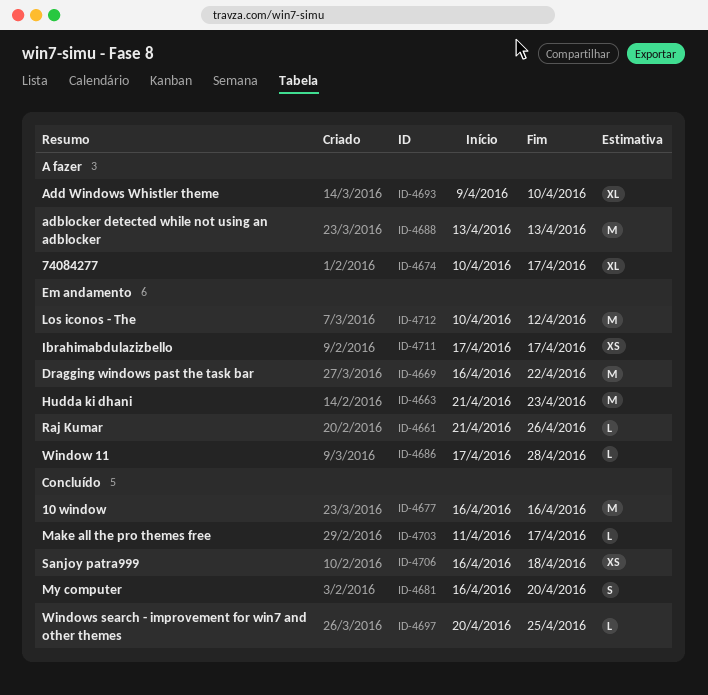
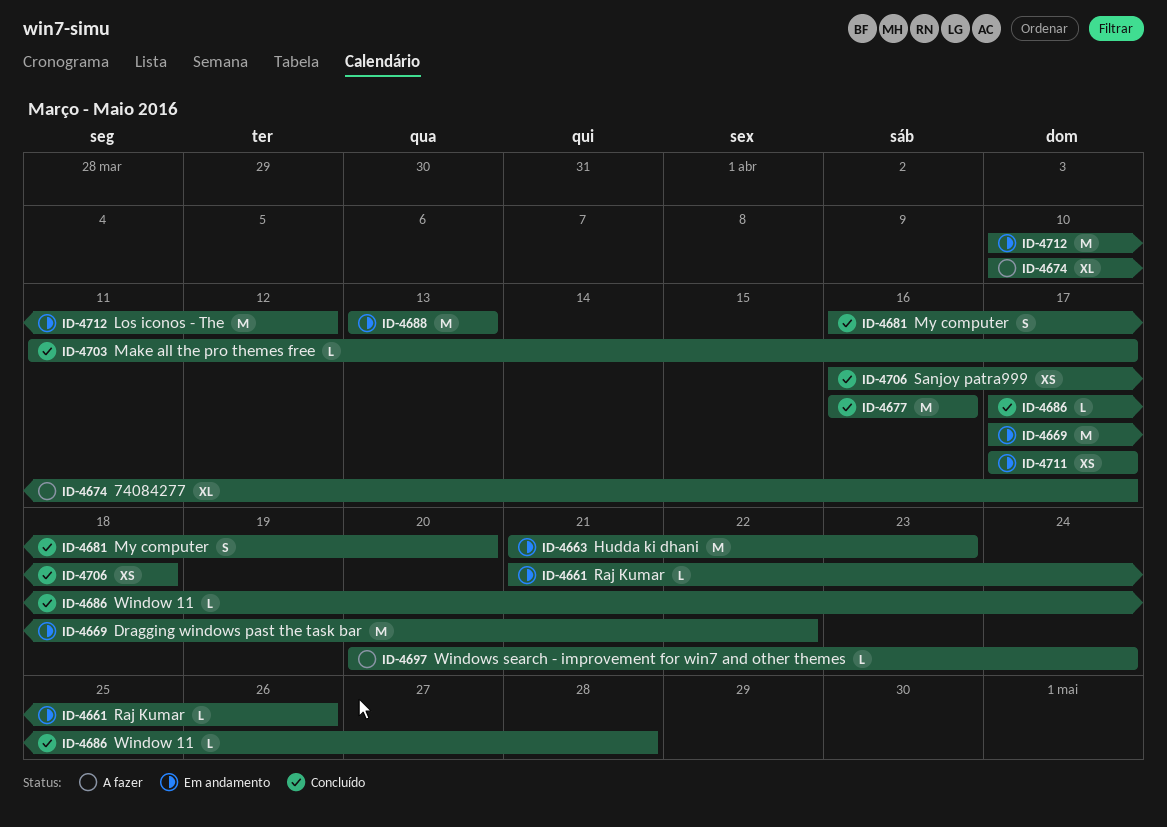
ID-4669, start: Apr 16 -> Apr 17
ID-4686, status: Em andamento -> Concluído
ID-4688, status: A fazer -> Em andamento
ID-4693: present -> none
ID-4697, status: Concluído -> A fazer
ID-4697, due: Apr 25 -> Apr 24

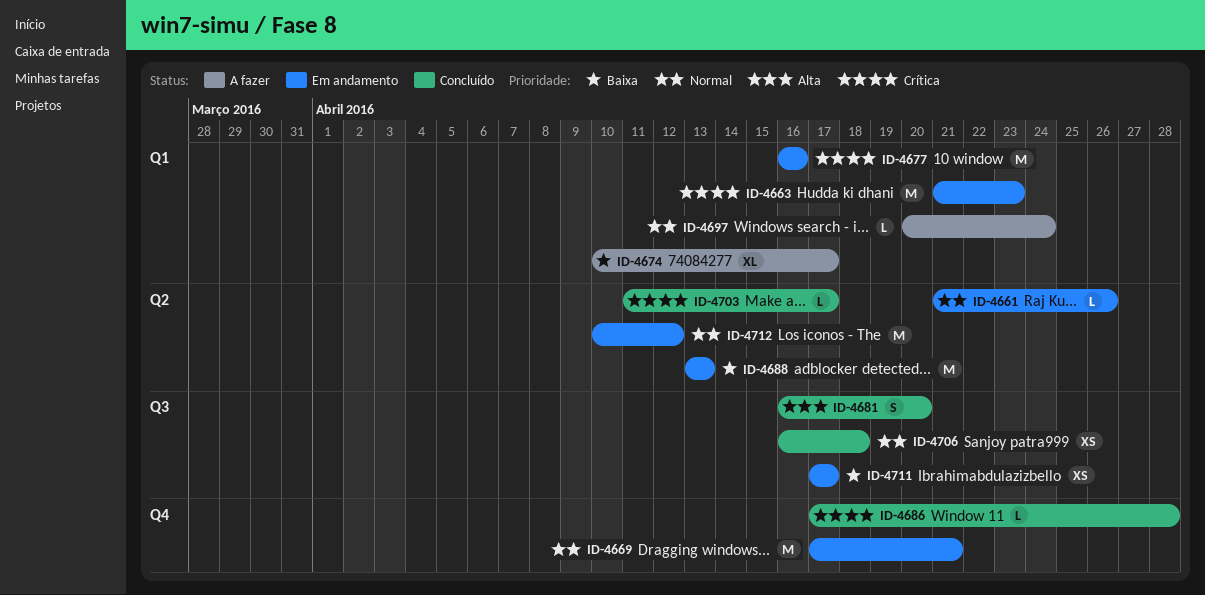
ID-4669, due: Apr 22 -> Apr 21
ID-4677, status: Concluído -> Em andamento

